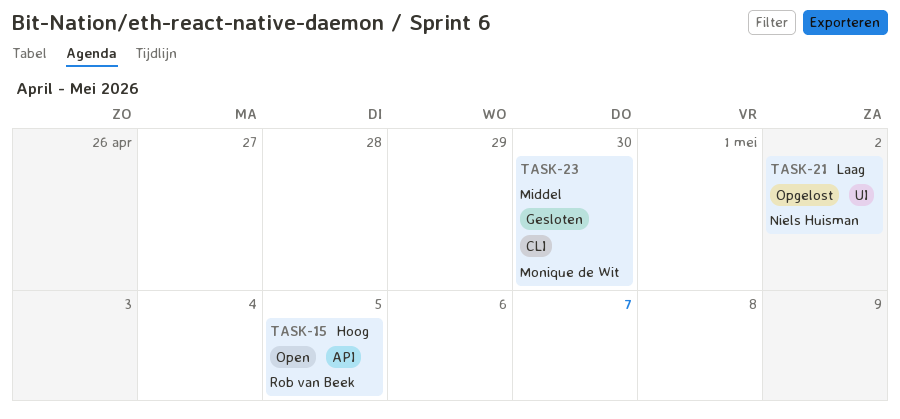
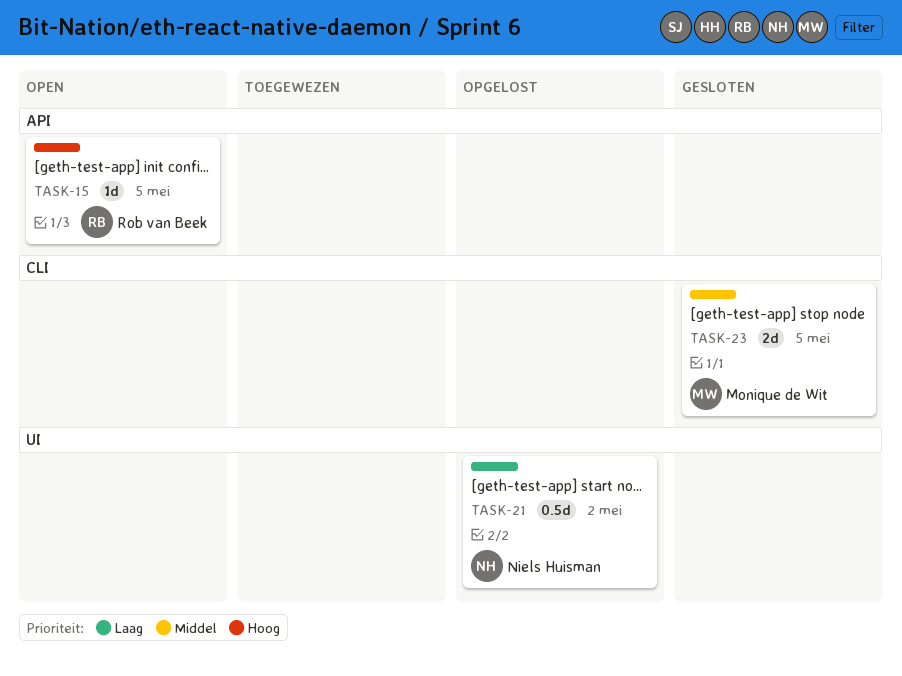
TASK-23, due: Apr 30 -> May 5

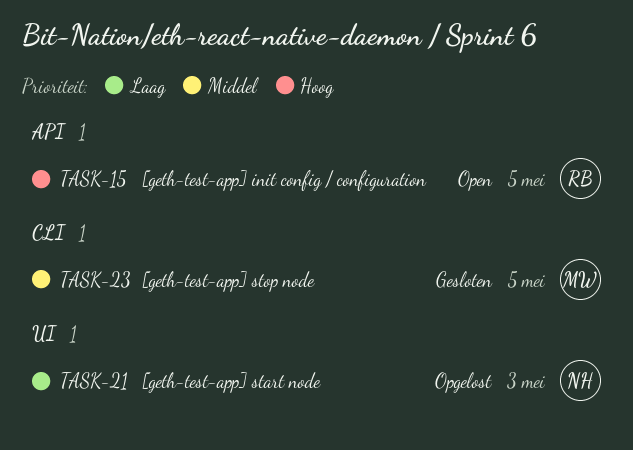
TASK-21, due: May 2 -> May 3

